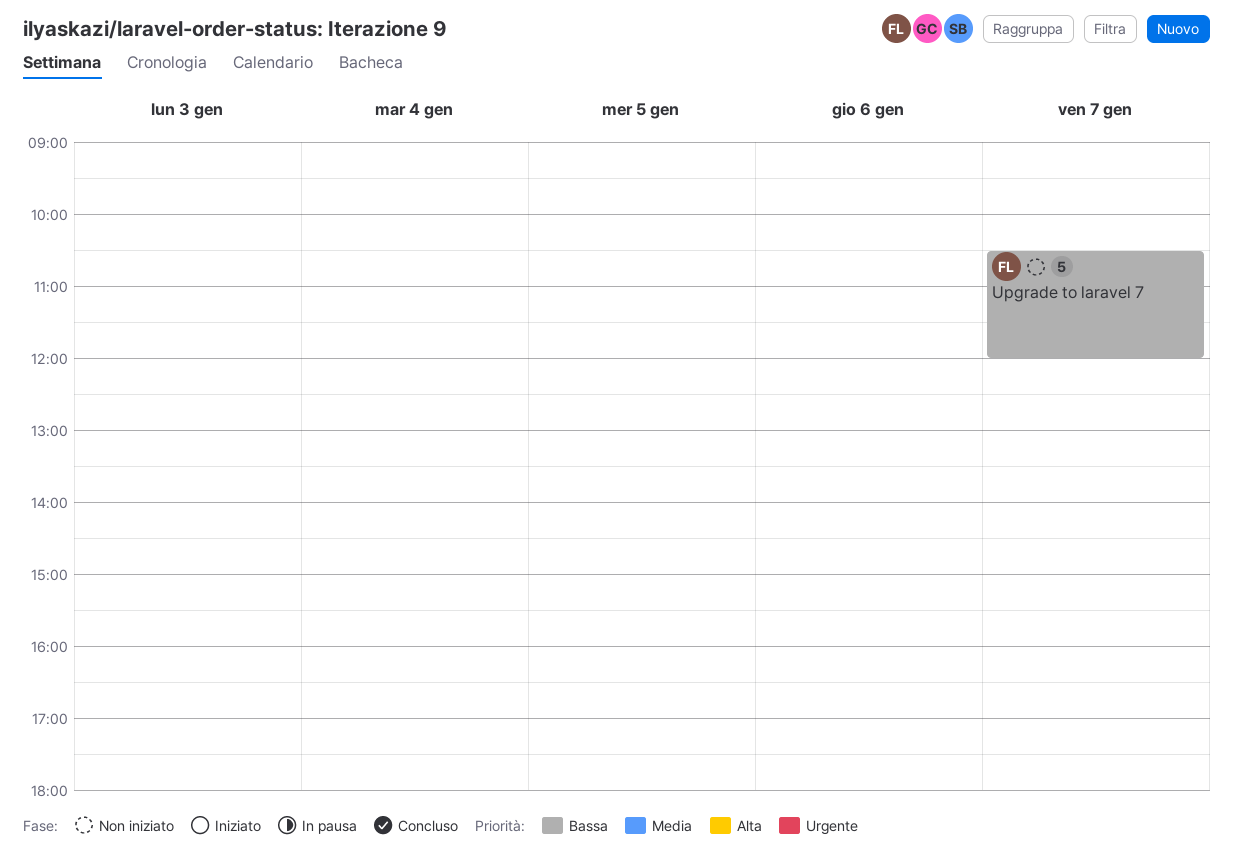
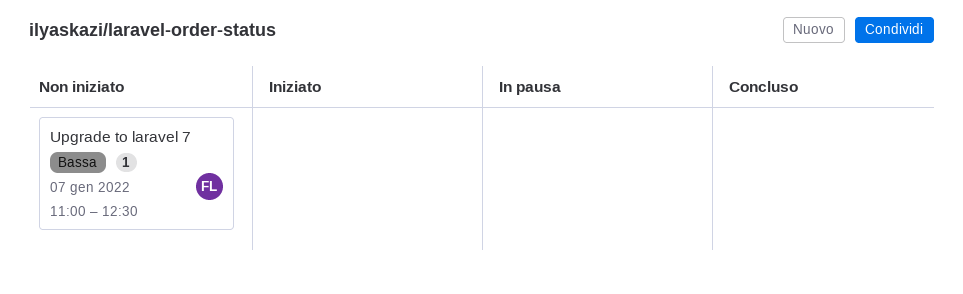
Upgrade to laravel 7, estimate: 5 -> 1
Upgrade to laravel 7, begins: 10:30 -> 11:00
Upgrade to laravel 7, ends: 12:00 -> 12:30

